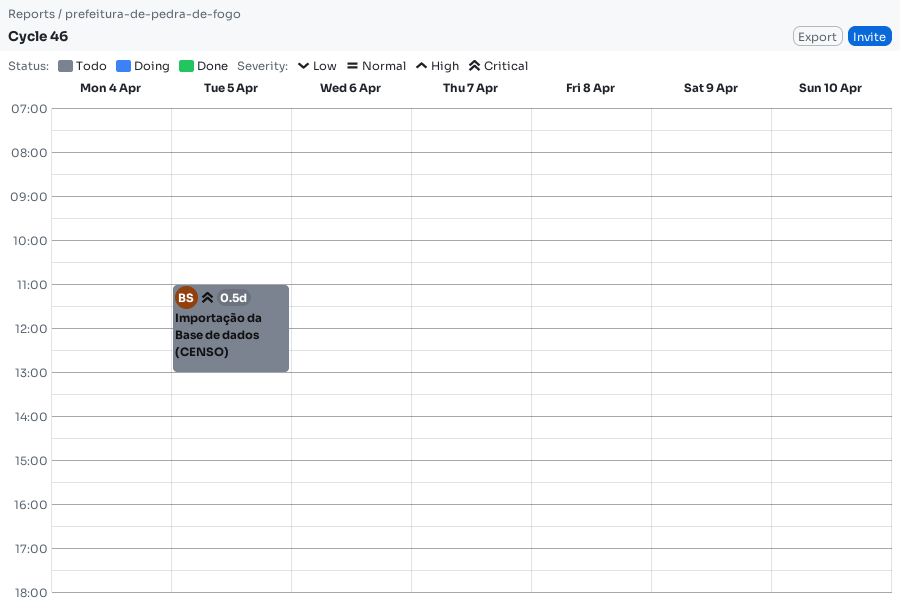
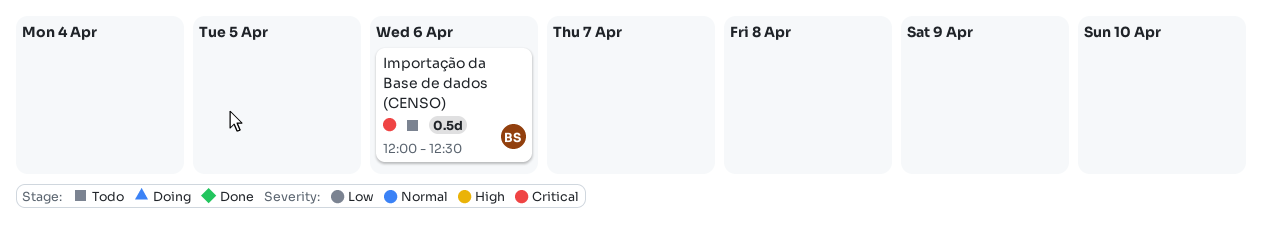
Importação da Base de dados (CENSO), day: Apr 5 -> Apr 6
Importação da Base de dados (CENSO), begins: 11:00 -> 12:00
Importação da Base de dados (CENSO), ends: 13:00 -> 12:30

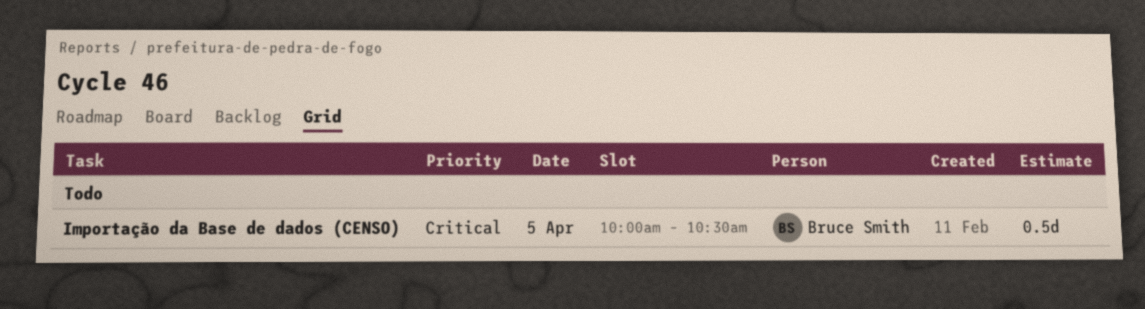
Importação da Base de dados (CENSO), day: Apr 6 -> Apr 5
Importação da Base de dados (CENSO), begins: 12:00 -> 10:00
Importação da Base de dados (CENSO), ends: 12:30 -> 10:30

